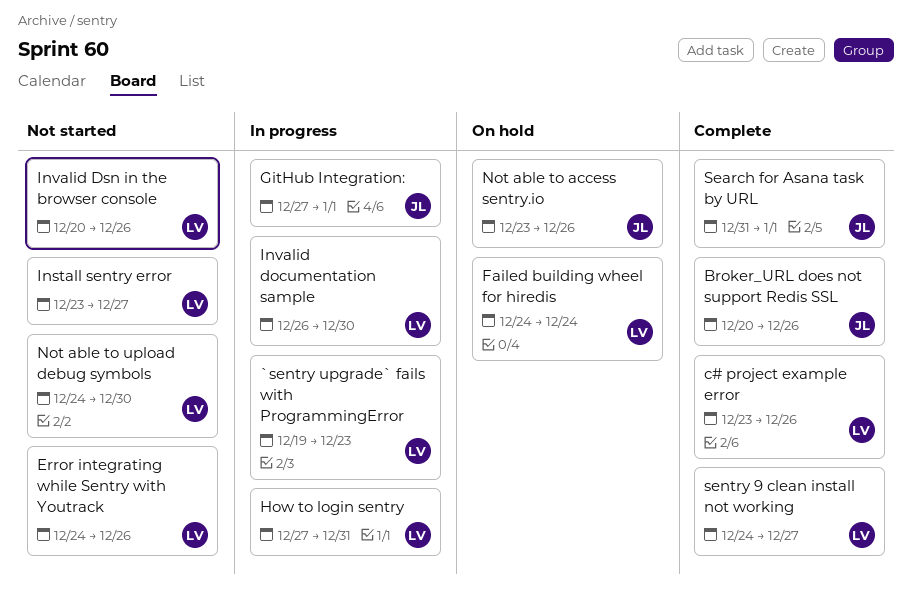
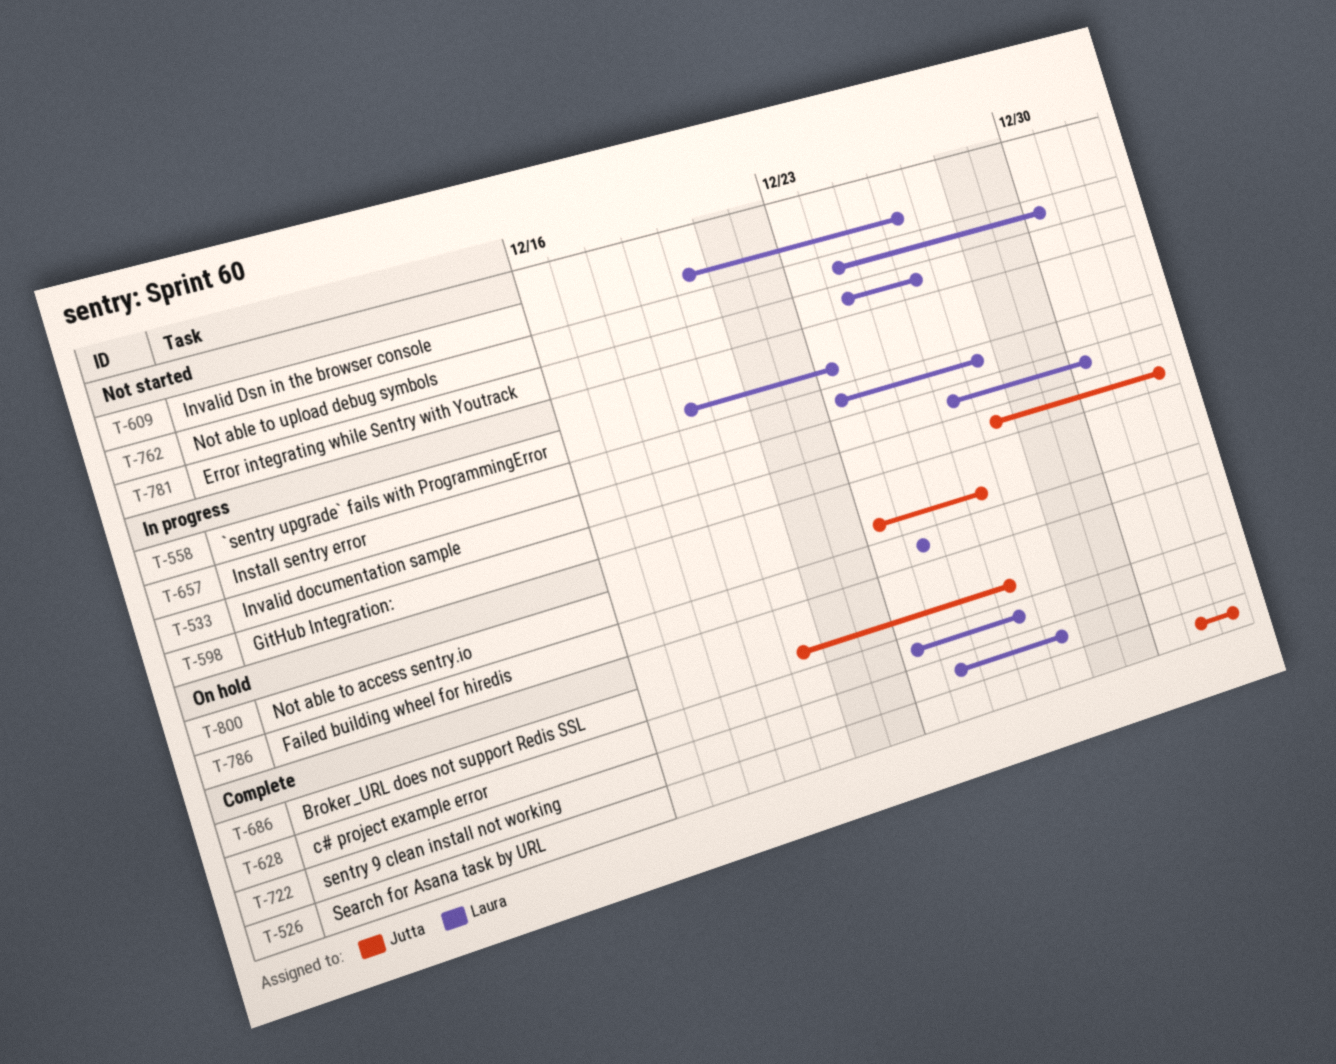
How to login sentry: present -> none
Install sentry error, status: Not started -> In progress

